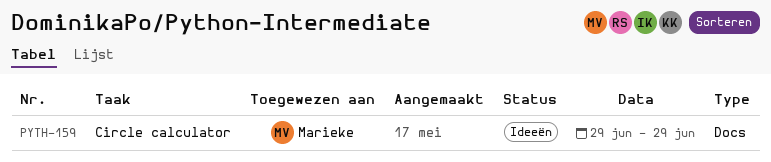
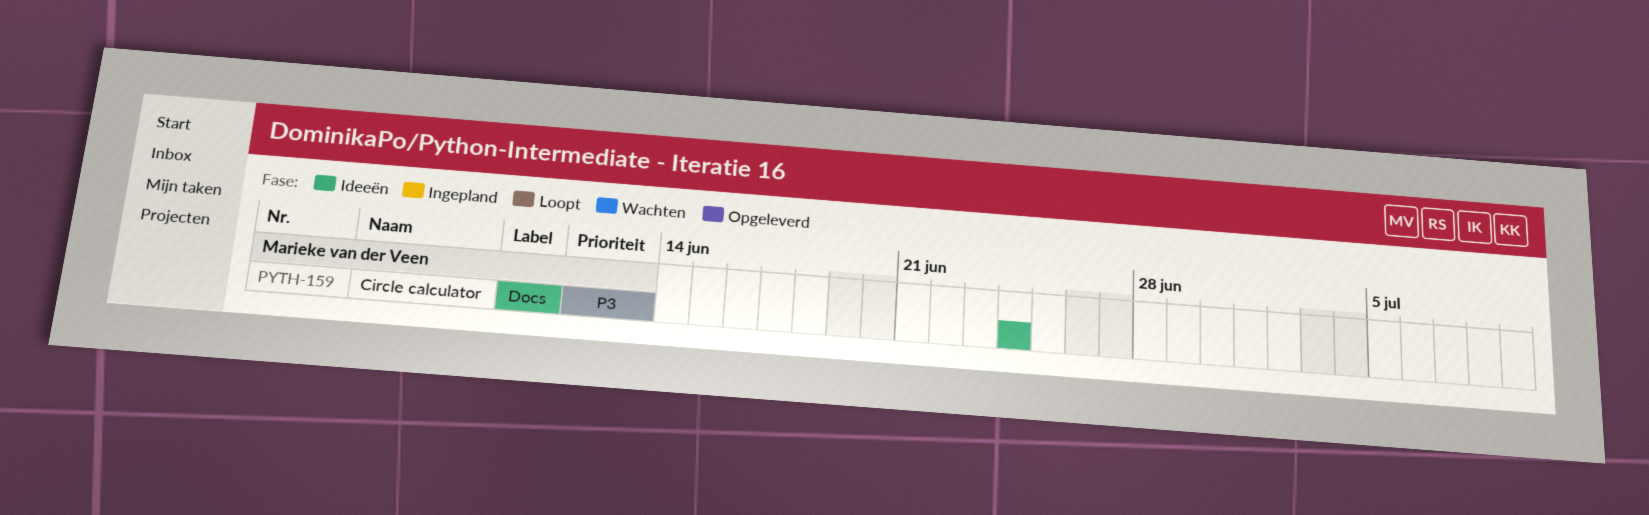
PYTH-159, start: Jun 29 -> Jun 24
PYTH-159, due: Jun 29 -> Jun 24

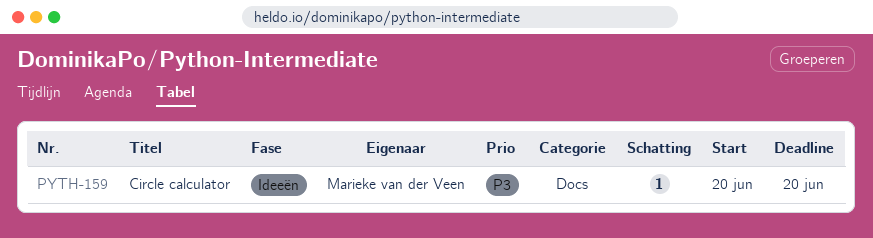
PYTH-159, start: Jun 24 -> Jun 20
PYTH-159, due: Jun 24 -> Jun 20

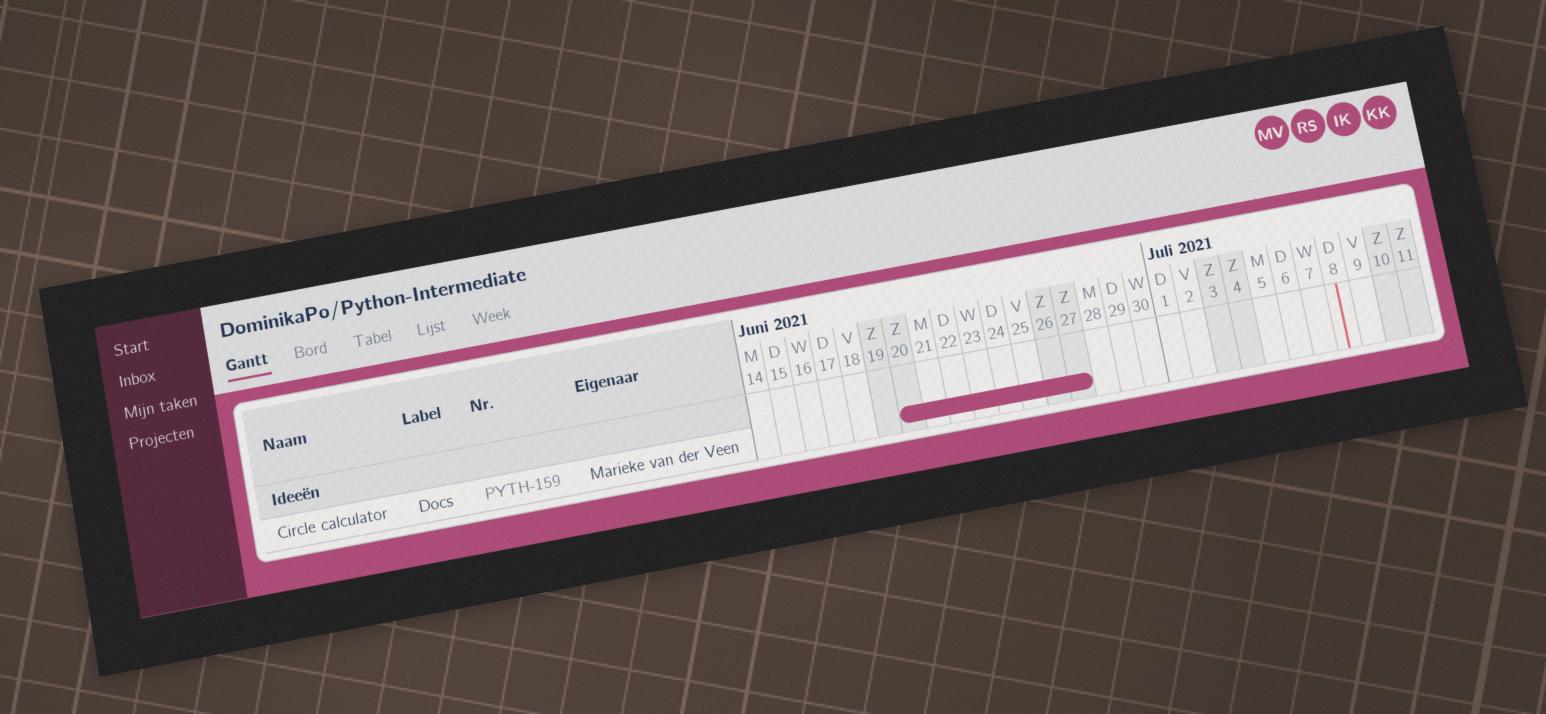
PYTH-159, due: Jun 20 -> Jun 27

